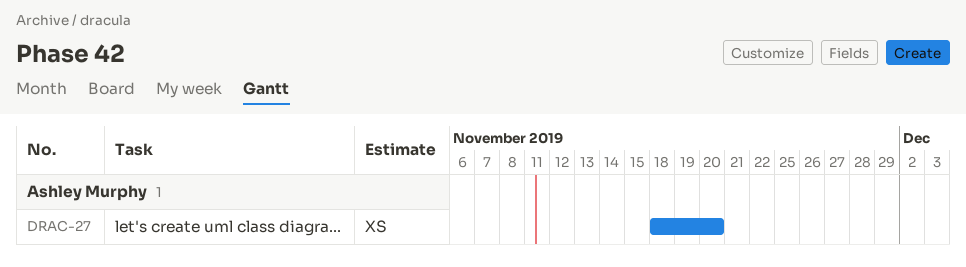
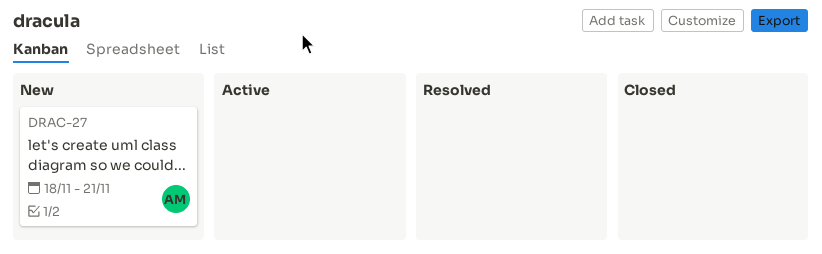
DRAC-27, due: Nov 20 -> Nov 21

